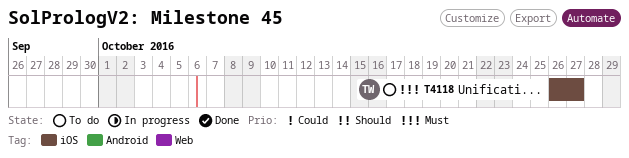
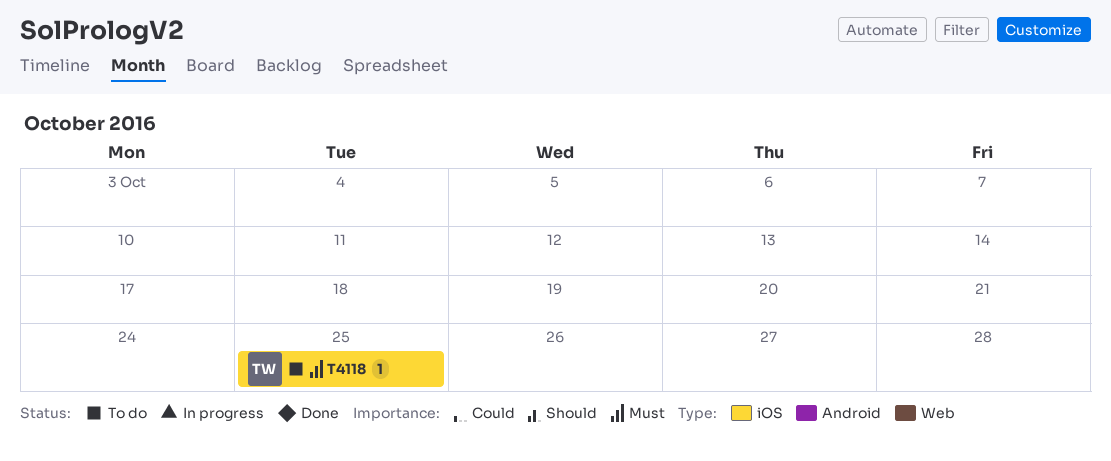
T4118, start: Oct 26 -> Oct 25
T4118, due: Oct 27 -> Oct 25

